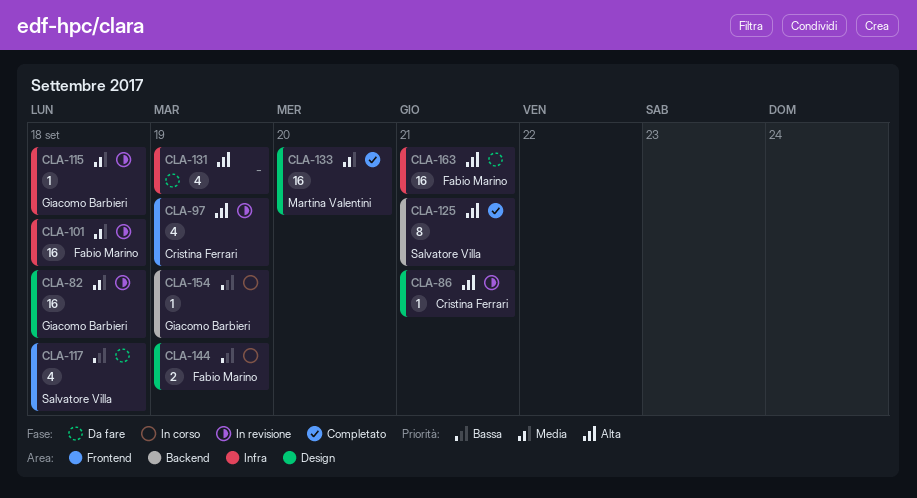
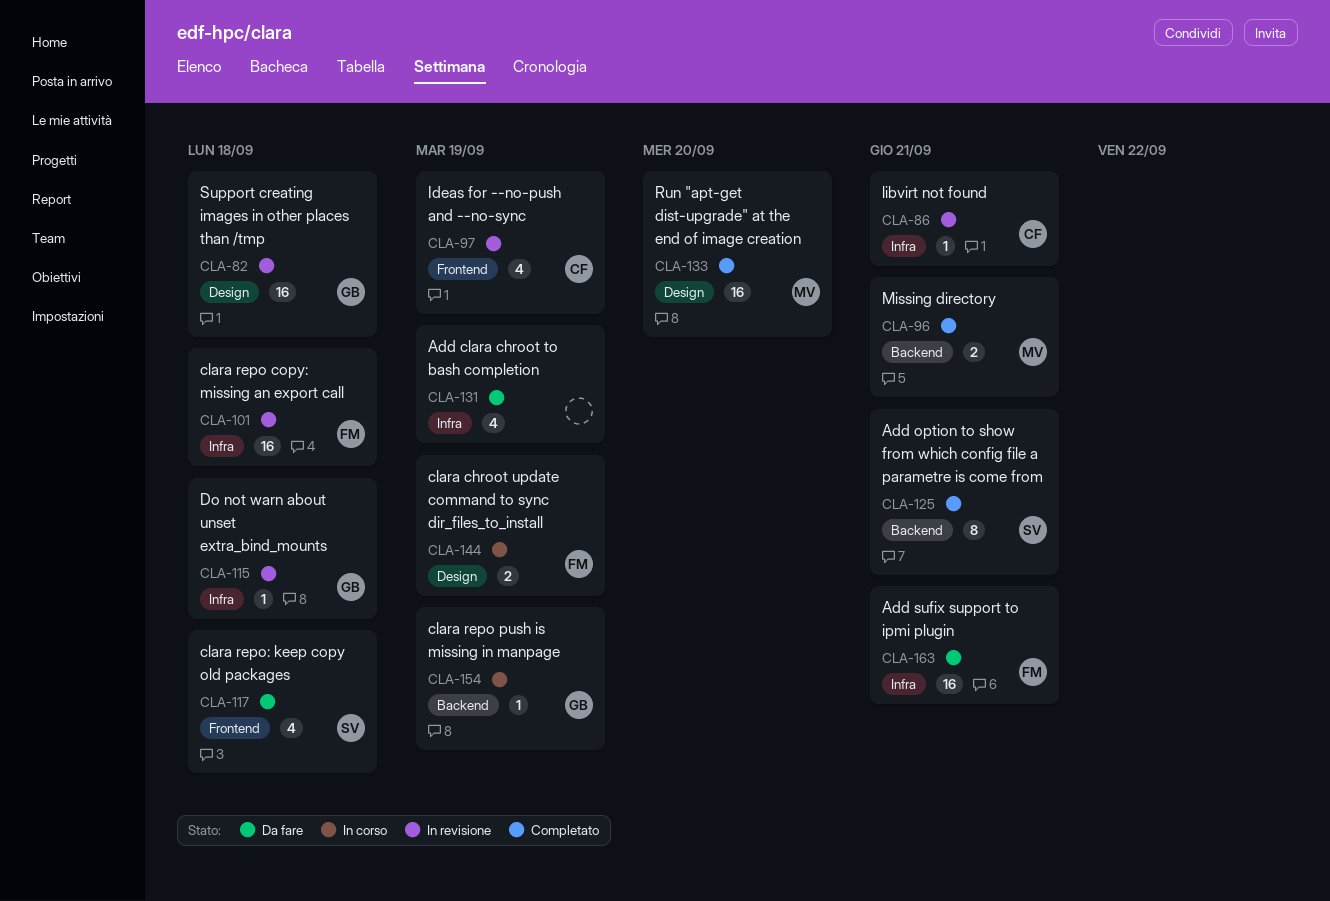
CLA-86, label: Design -> Infra
CLA-96: none -> present

